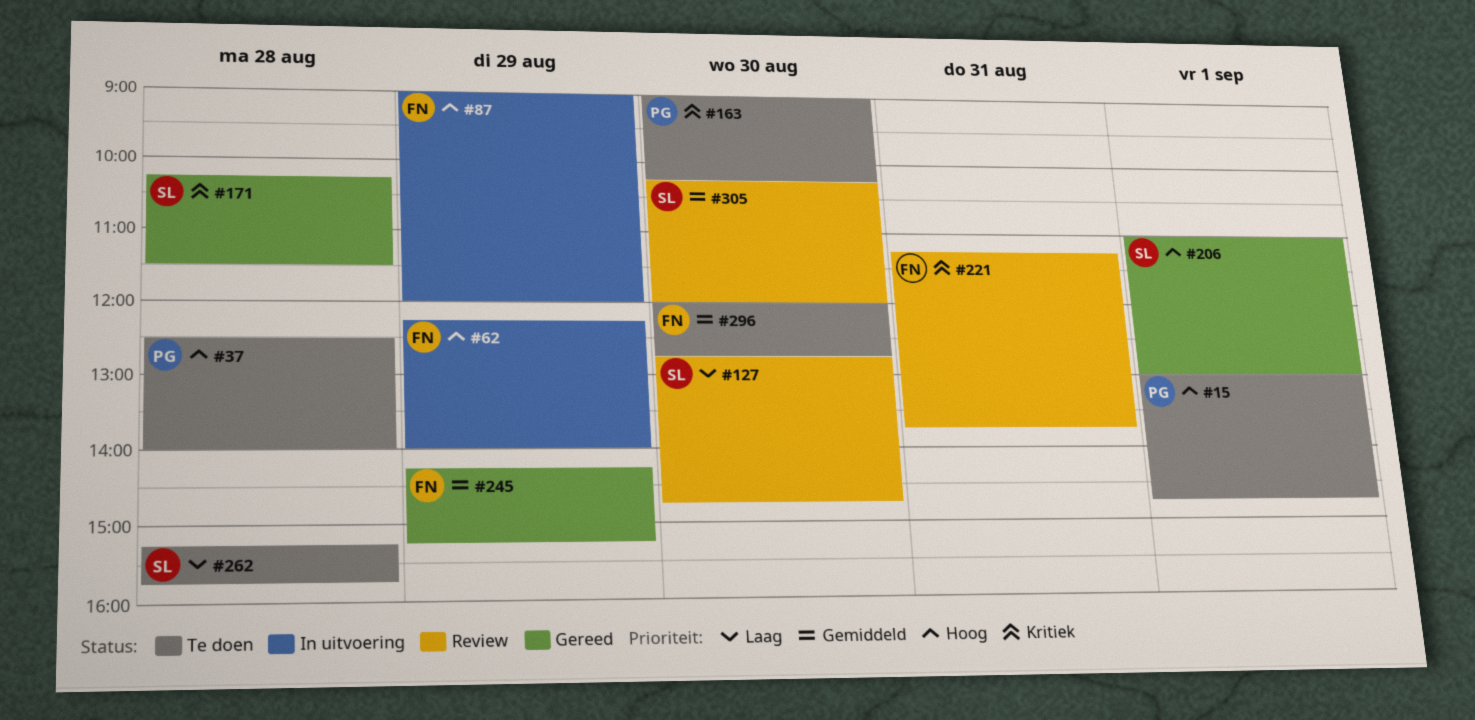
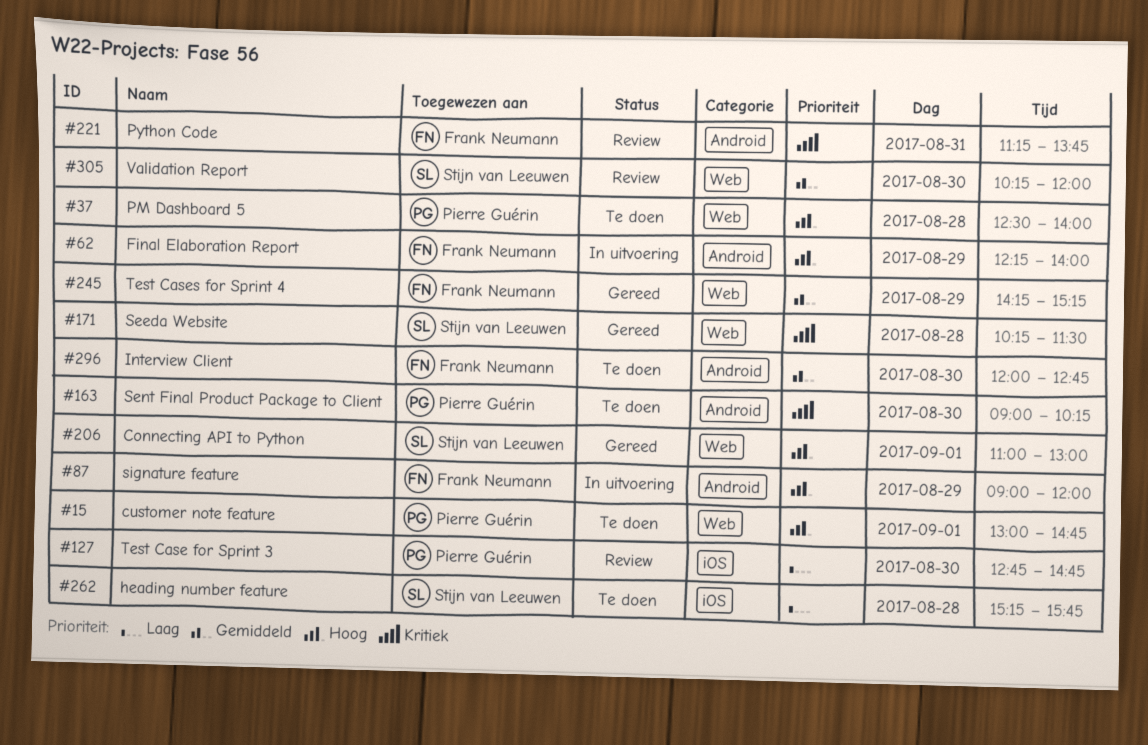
#127, owner: Stijn van Leeuwen -> Pierre Guérin

